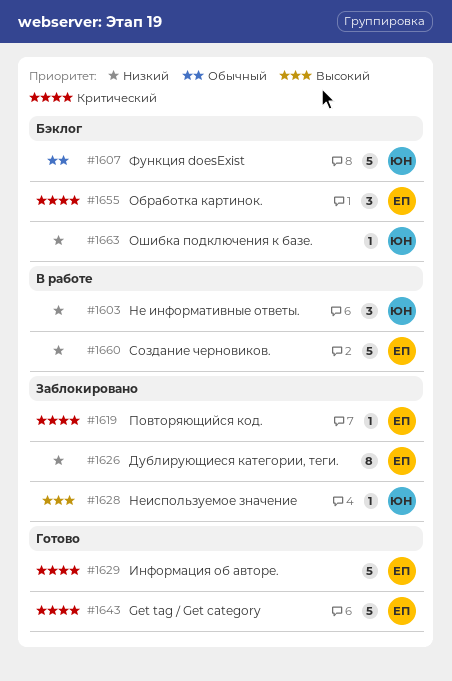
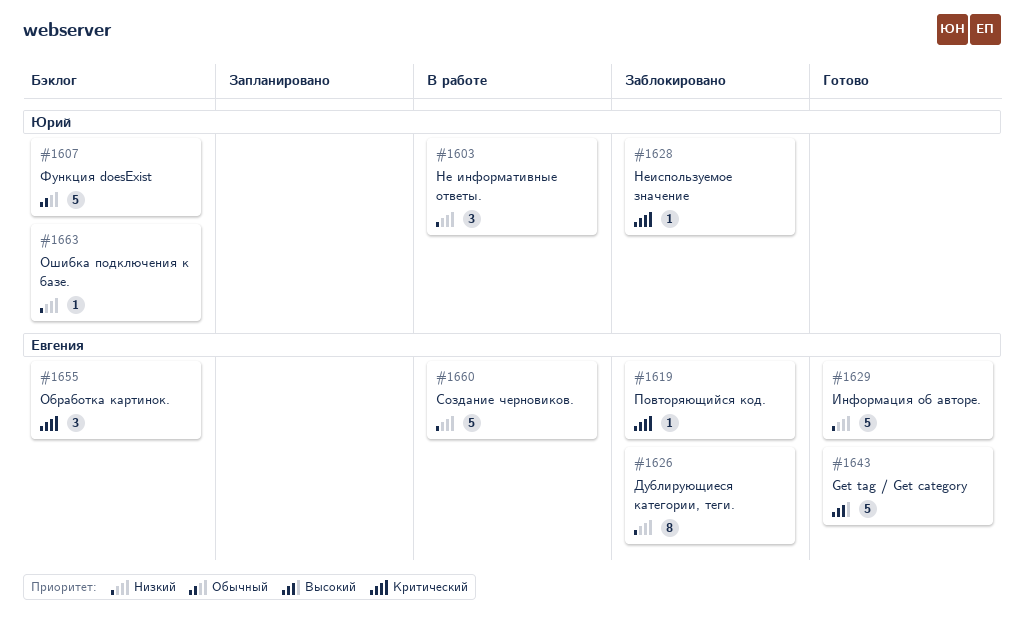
#1628, priority: Высокий -> Критический
#1629, priority: Критический -> Низкий
#1643, priority: Критический -> Высокий

